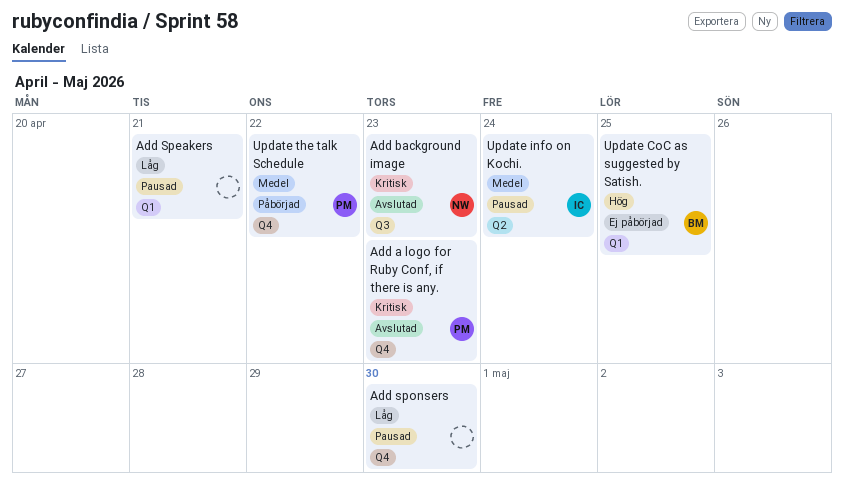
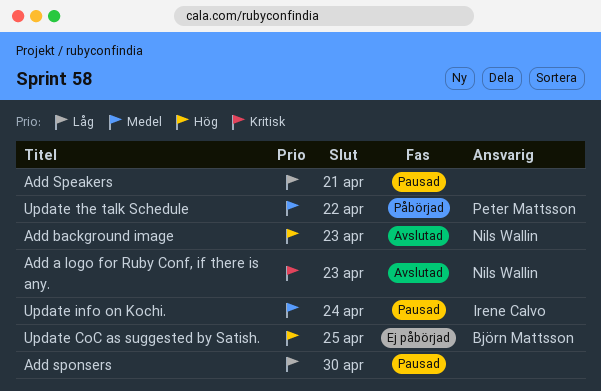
Add a logo for Ruby Conf, if there is any., owner: Peter Mattsson -> Nils Wallin
Add background image, priority: Kritisk -> Hög

